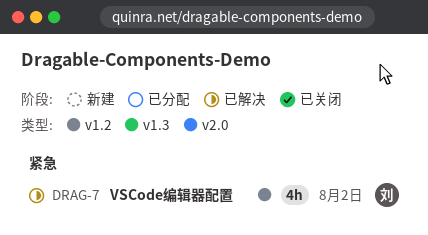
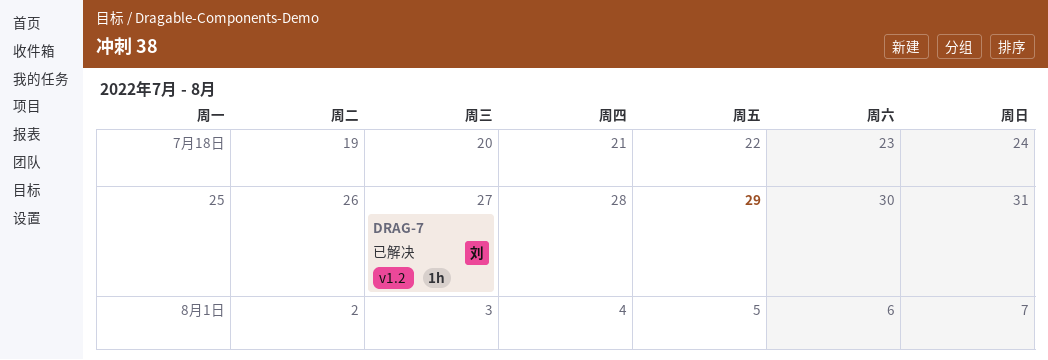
DRAG-7, estimate: 4h -> 1h
DRAG-7, due: Aug 2 -> Jul 27

